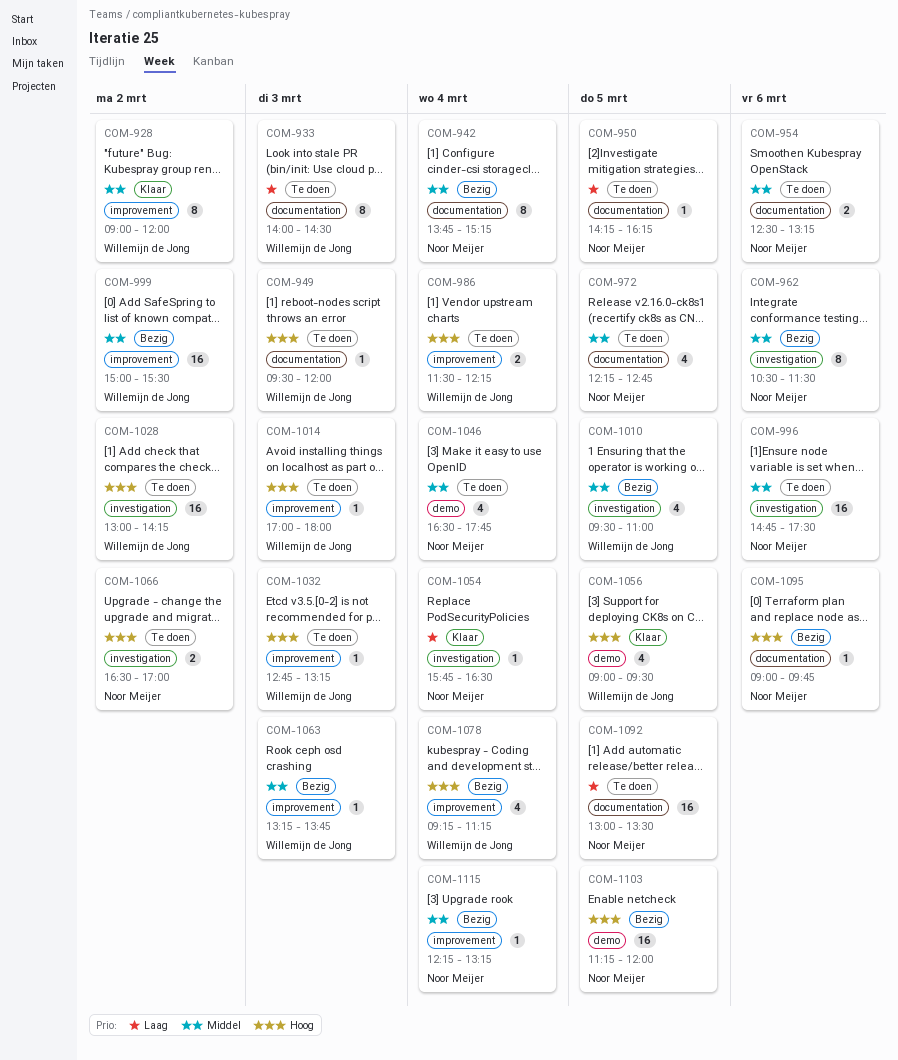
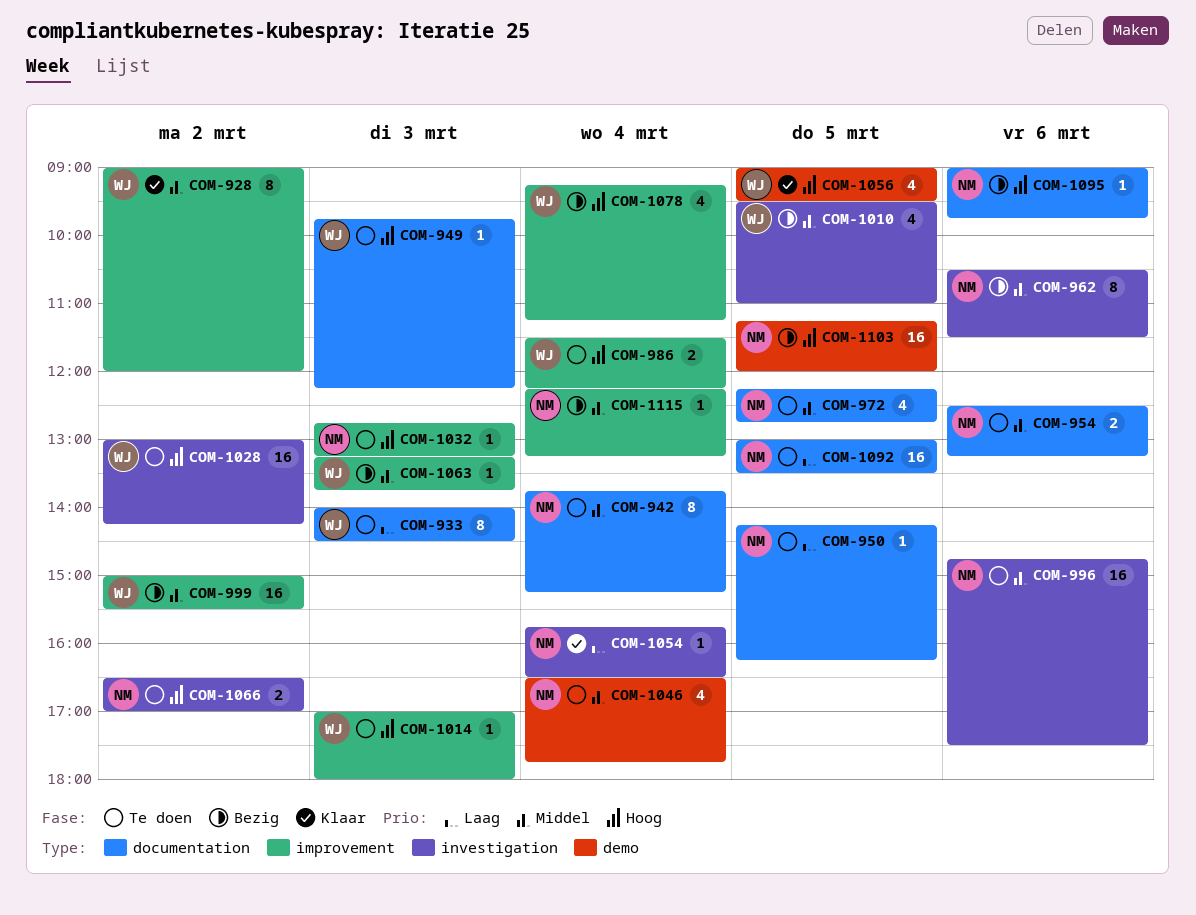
COM-942, status: Bezig -> Te doen
COM-949, begins: 09:30 -> 09:45
COM-949, ends: 12:00 -> 12:15
COM-1032, owner: Willemijn de Jong -> Noor Meijer

